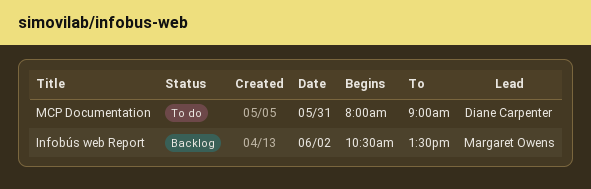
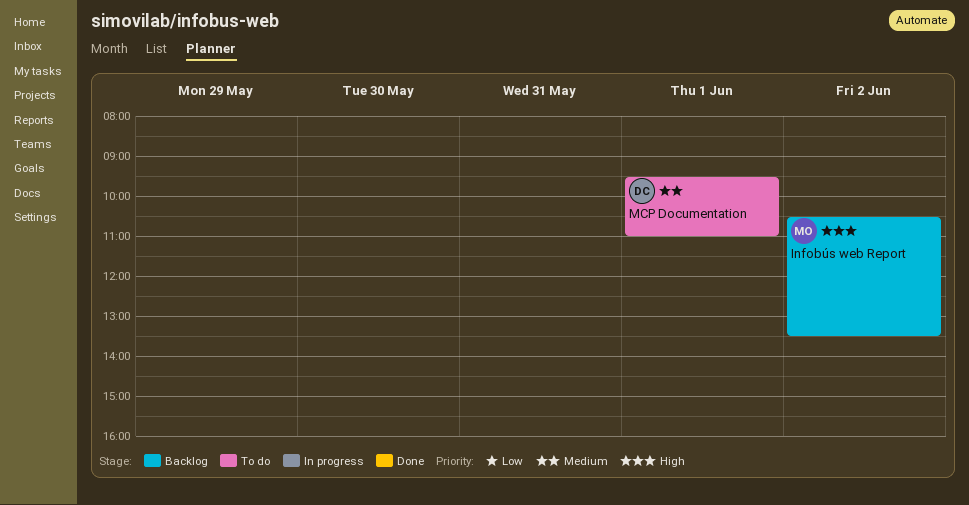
MCP Documentation, day: May 31 -> Jun 1
MCP Documentation, begins: 08:00 -> 09:30
MCP Documentation, ends: 09:00 -> 11:00

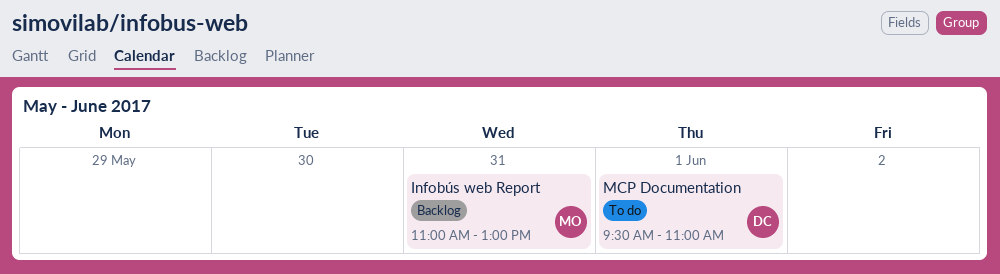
Infobús web Report, day: Jun 2 -> May 31
Infobús web Report, begins: 10:30 -> 11:00
Infobús web Report, ends: 13:30 -> 13:00

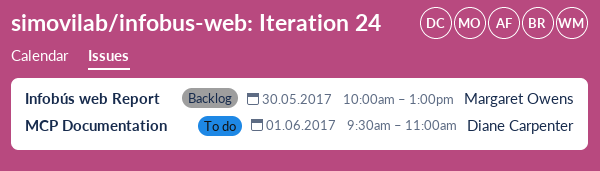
Infobús web Report, day: May 31 -> May 30
Infobús web Report, begins: 11:00 -> 10:00

